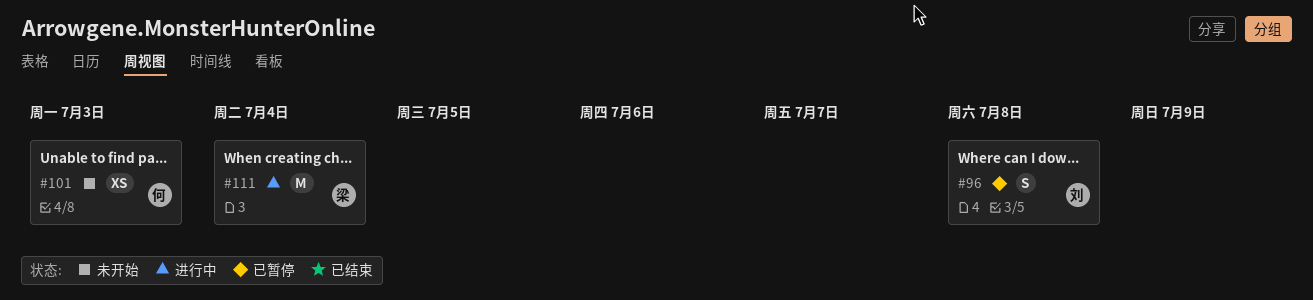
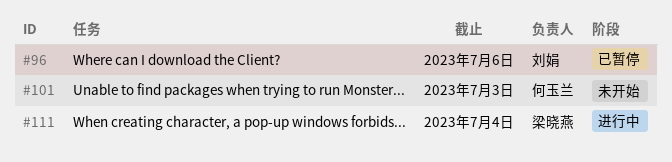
#96, due: Jul 8 -> Jul 6

